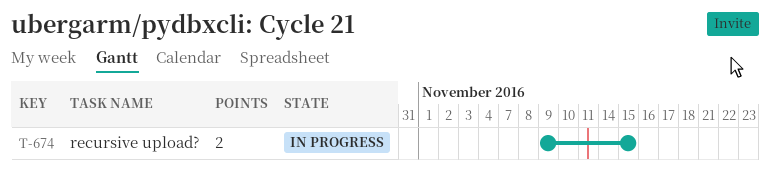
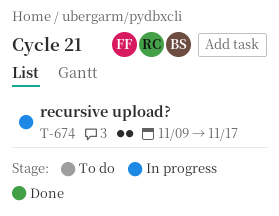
T-674, due: Nov 15 -> Nov 17

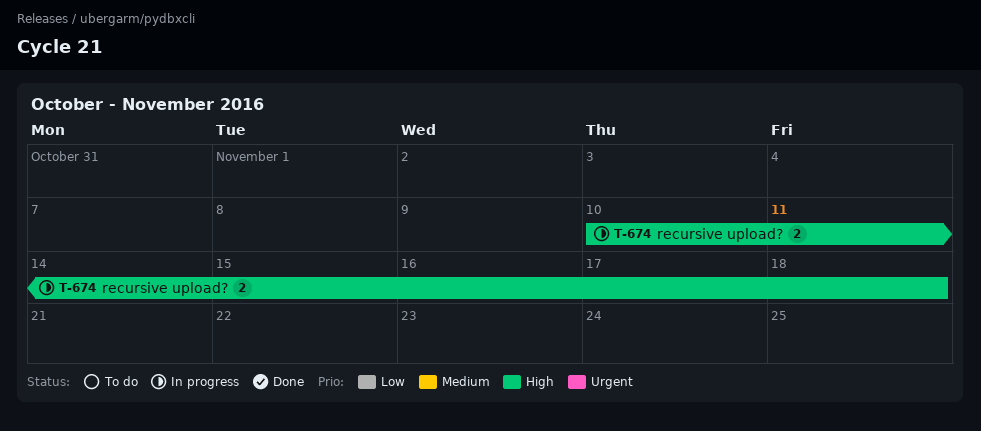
T-674, start: Nov 9 -> Nov 10
T-674, due: Nov 17 -> Nov 18

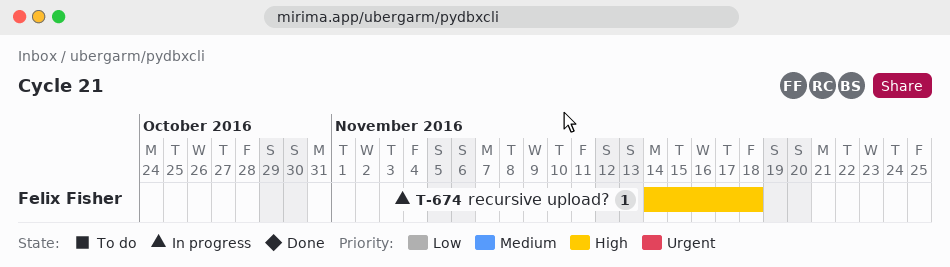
T-674, estimate: 2 -> 1
T-674, start: Nov 10 -> Nov 14

